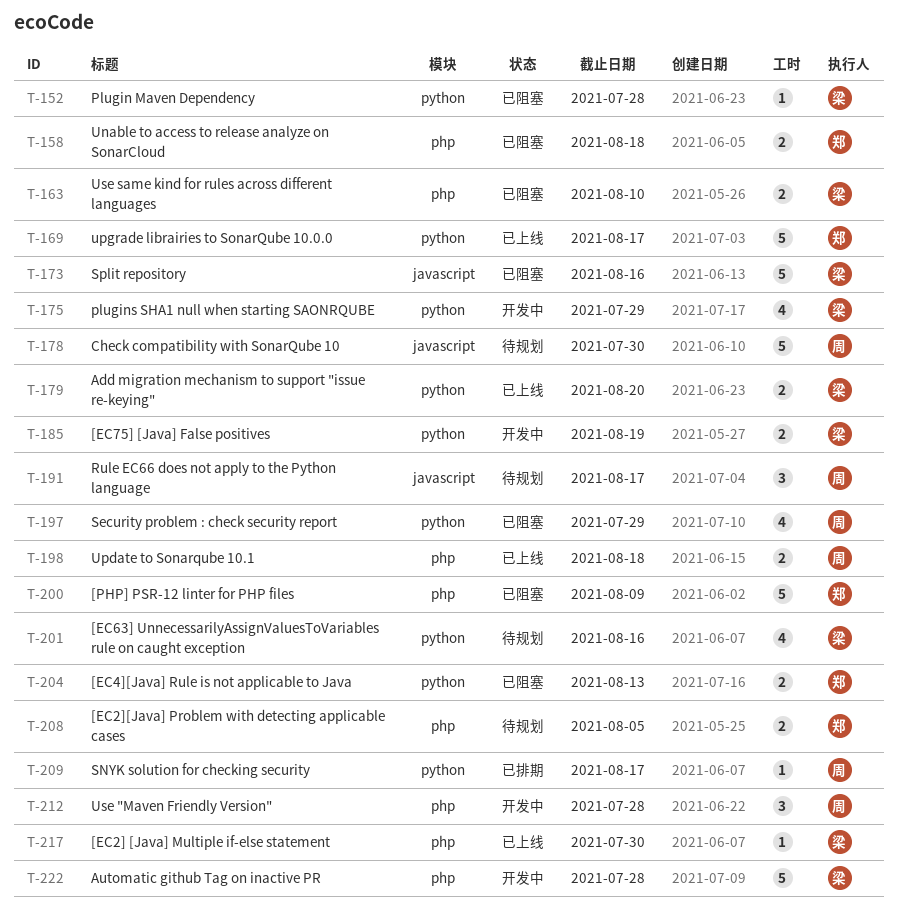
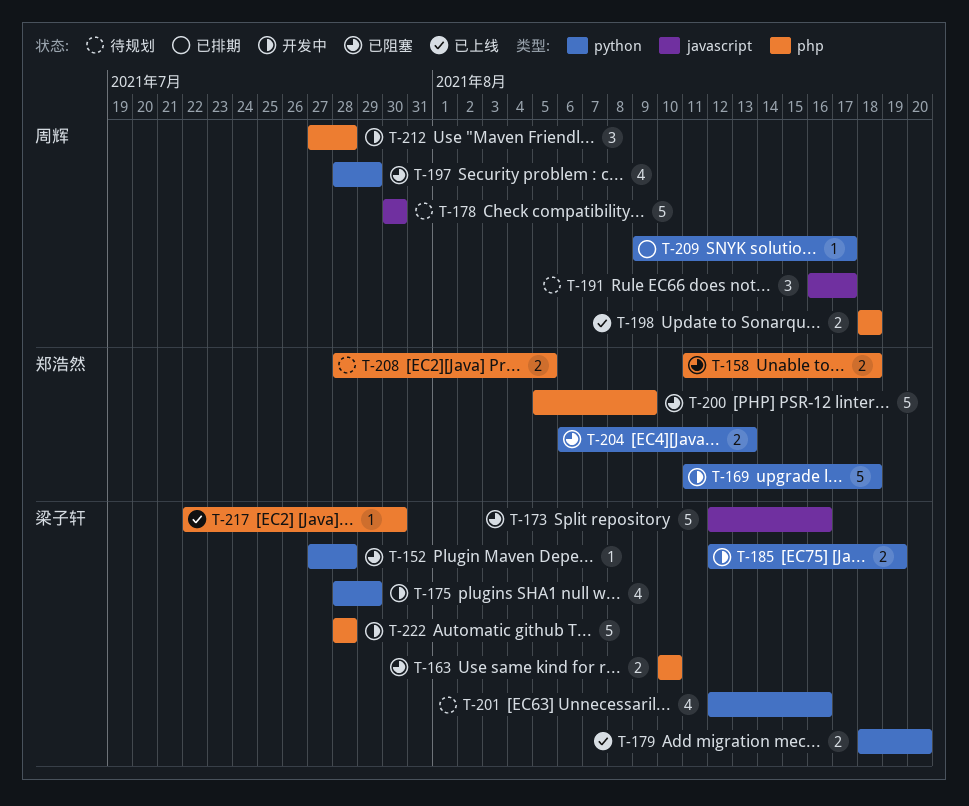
T-169, status: 已上线 -> 开发中
T-169, due: Aug 17 -> Aug 18

